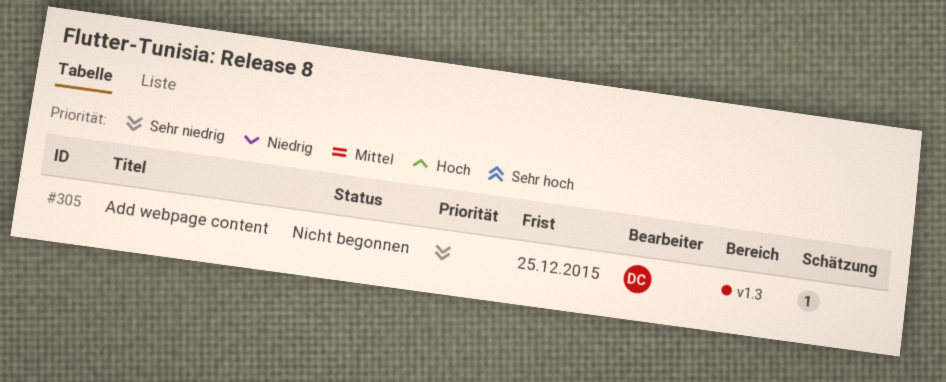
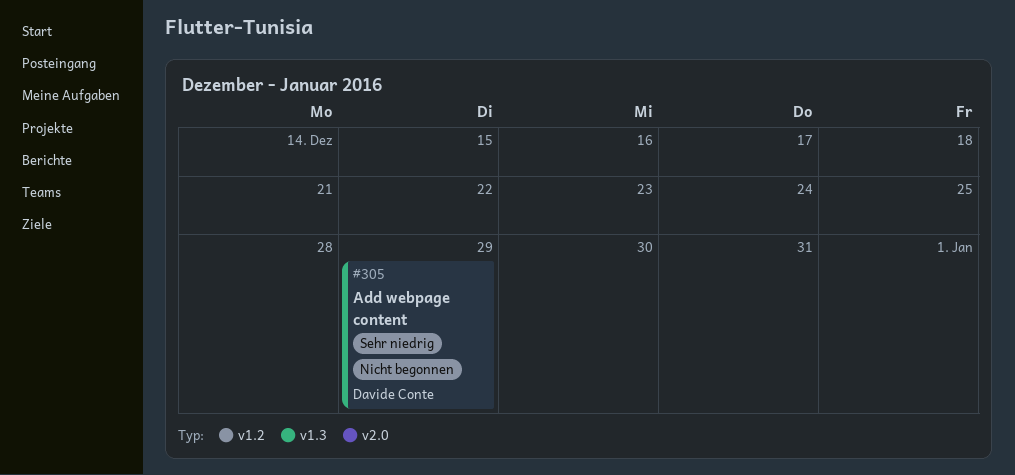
#305, due: Dec 25 -> Dec 29

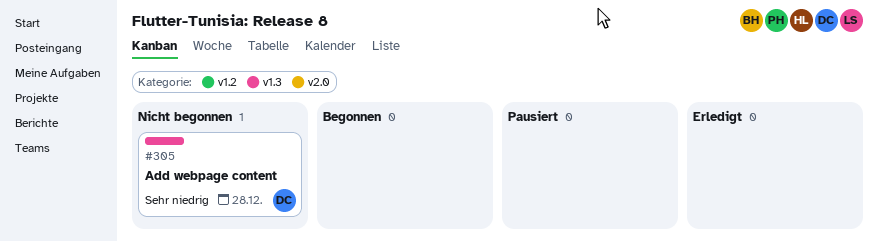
#305, due: Dec 29 -> Dec 28

